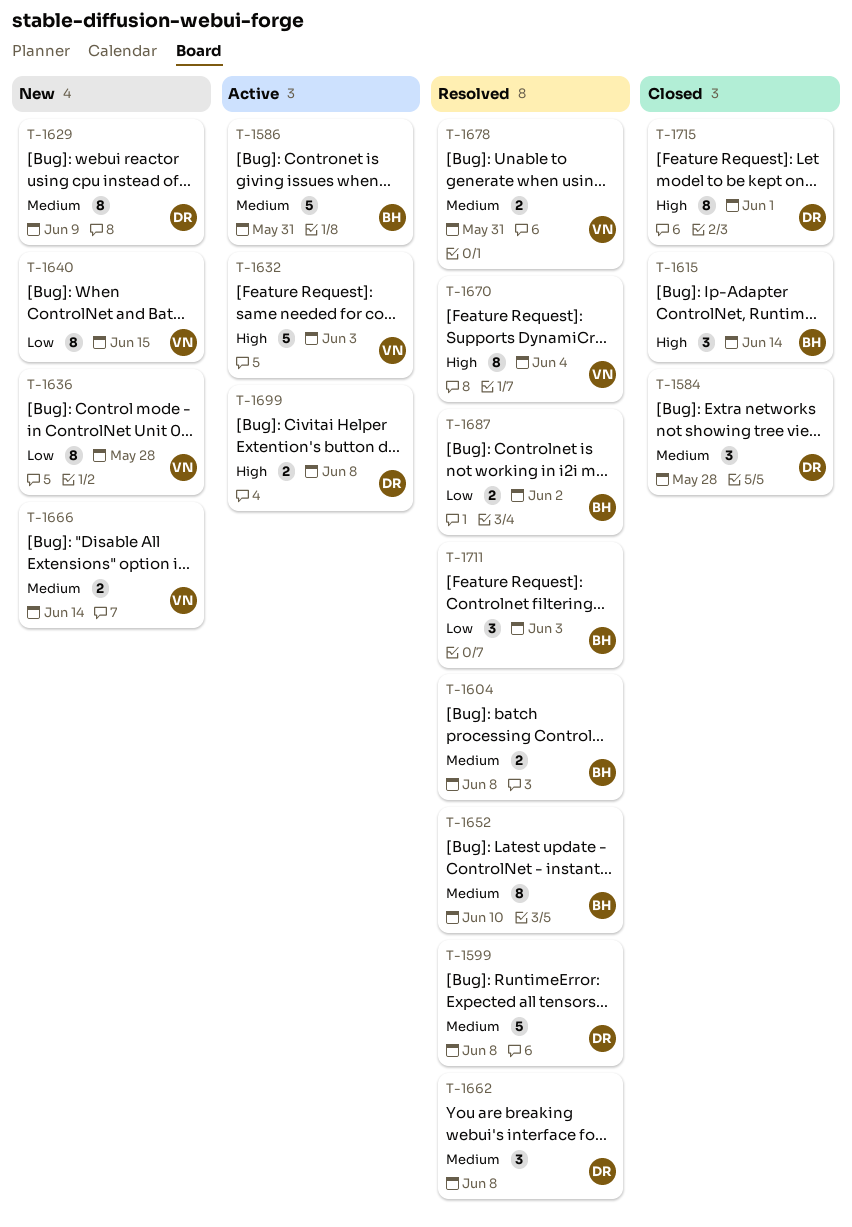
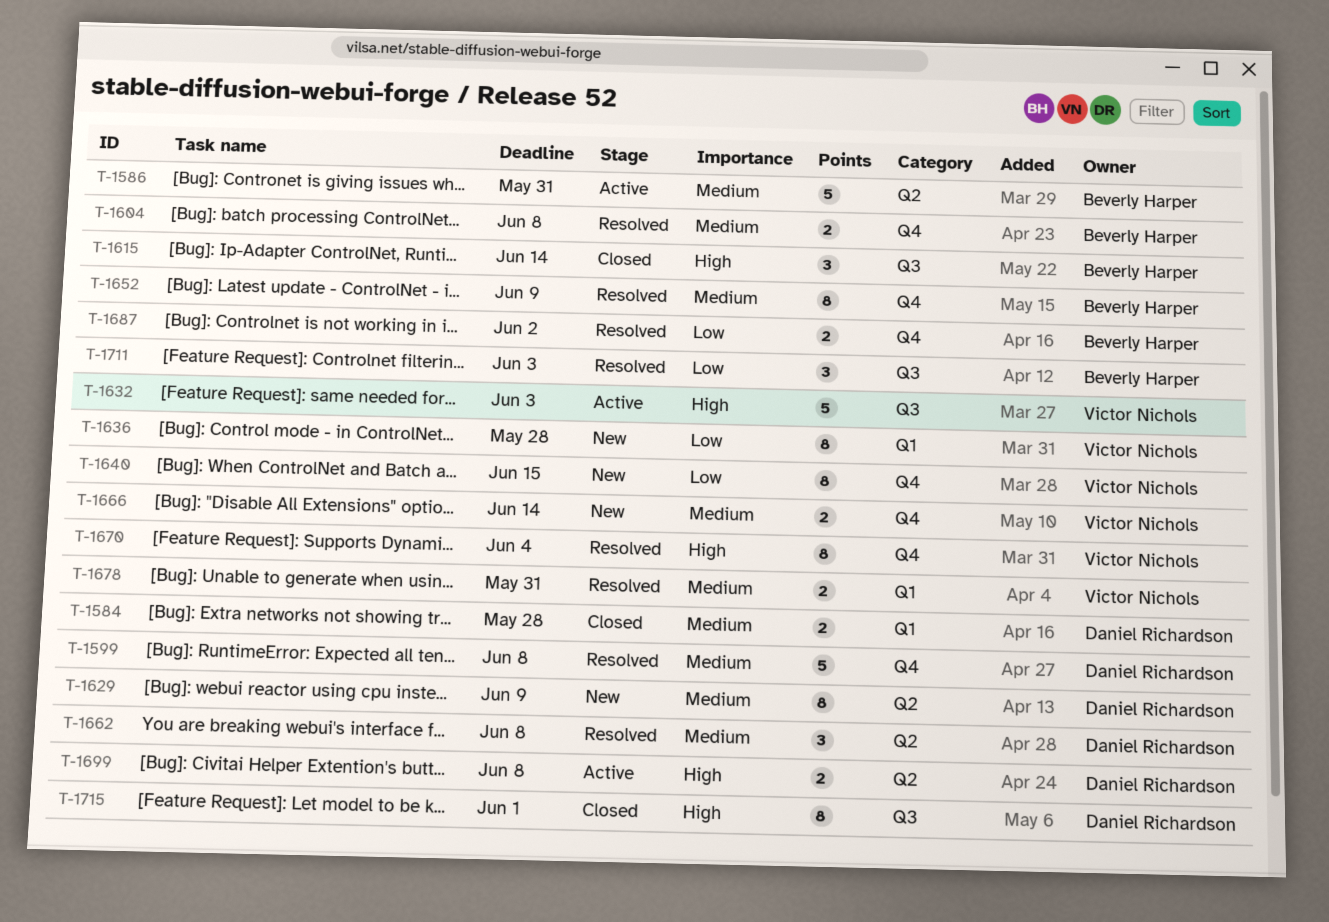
T-1584, estimate: 3 -> 2
T-1652, due: Jun 10 -> Jun 9

